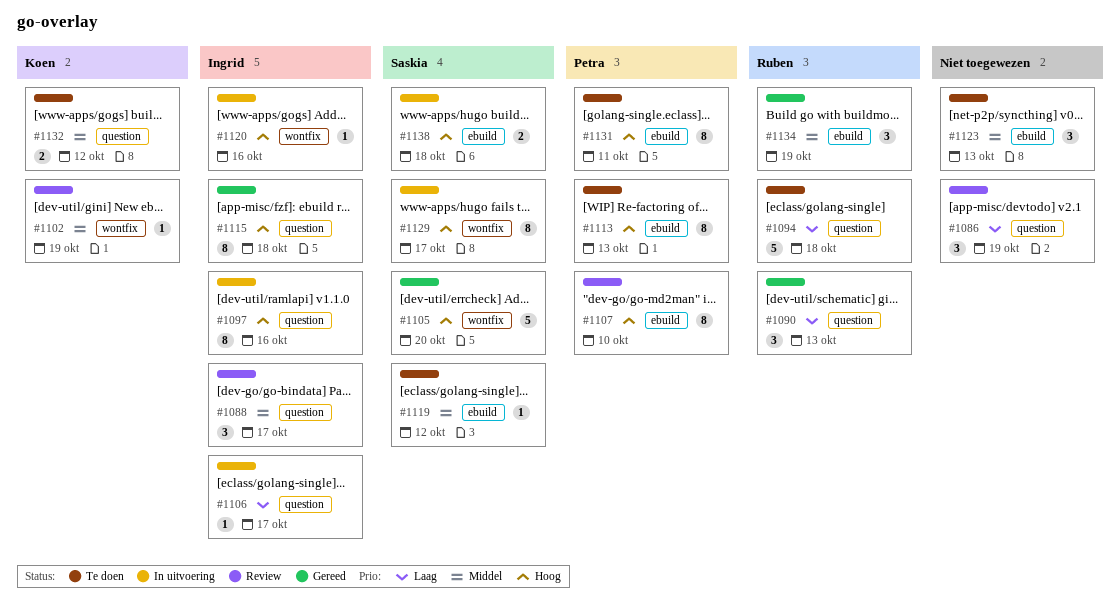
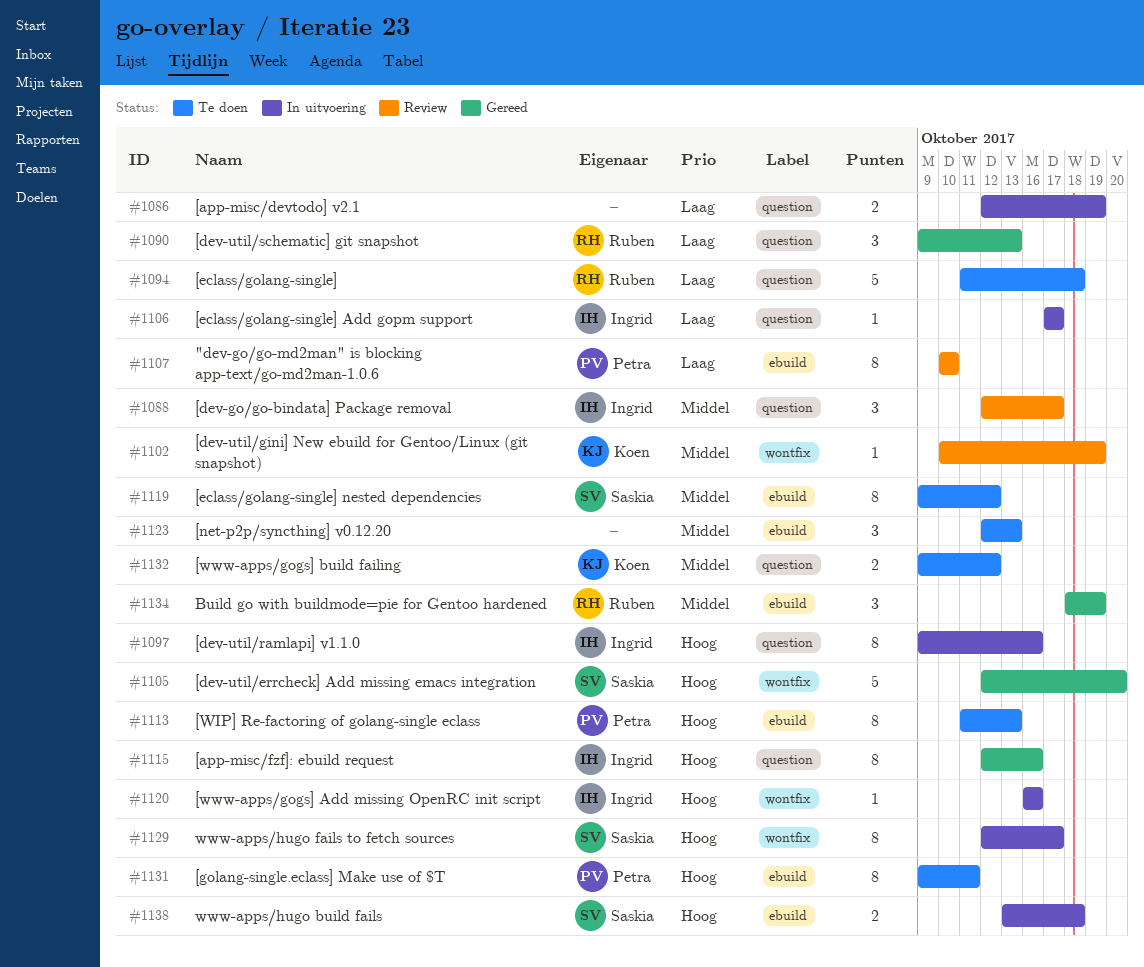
#1086, status: Review -> In uitvoering
#1086, estimate: 3 -> 2
#1107, priority: Hoog -> Laag
#1115, due: Oct 18 -> Oct 16
#1119, estimate: 1 -> 8

